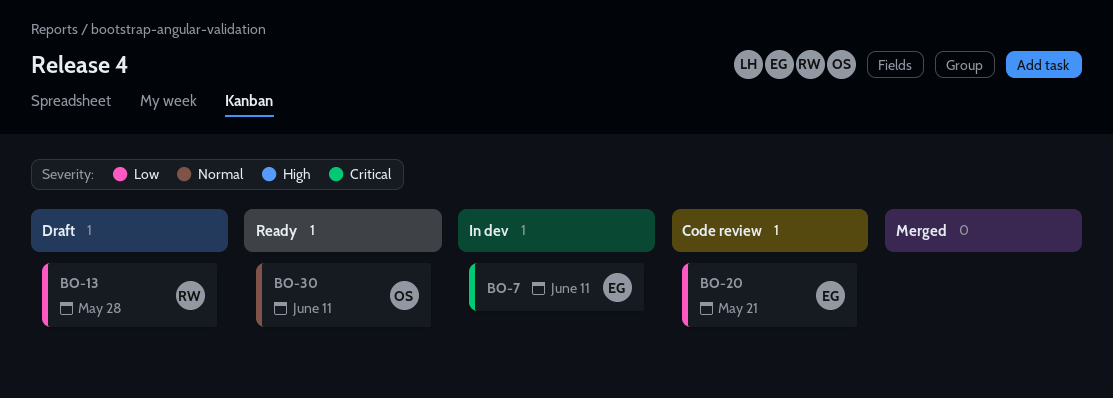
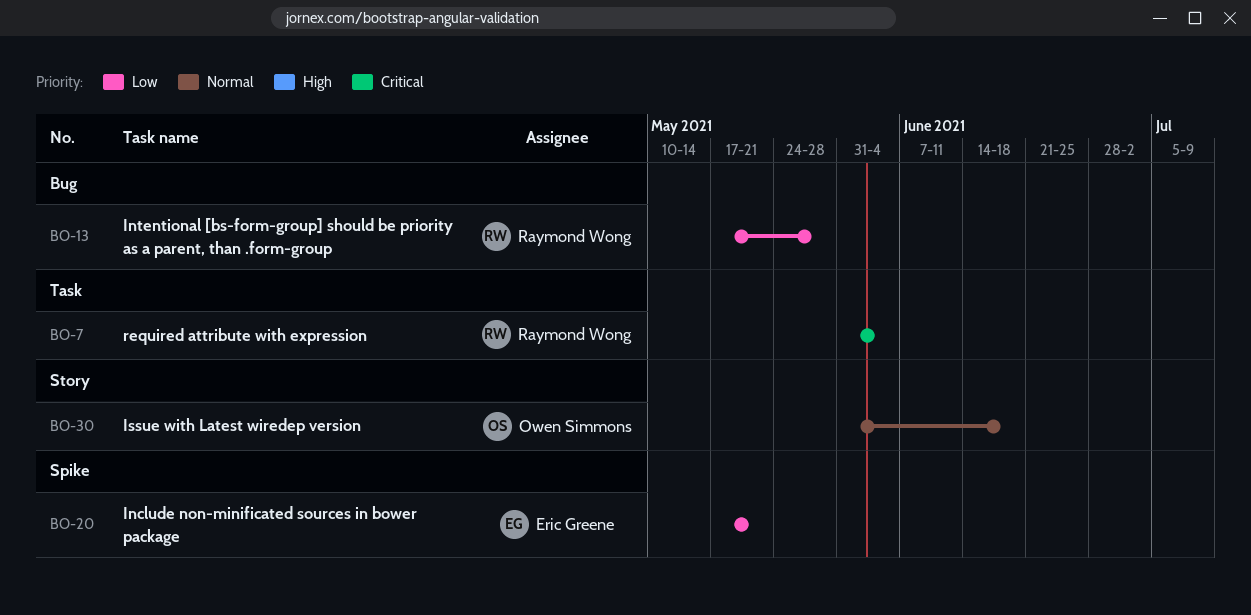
BO-7, owner: Eric Greene -> Raymond Wong
BO-7, due: Jun 11 -> Jun 4
BO-30, due: Jun 11 -> Jun 18

